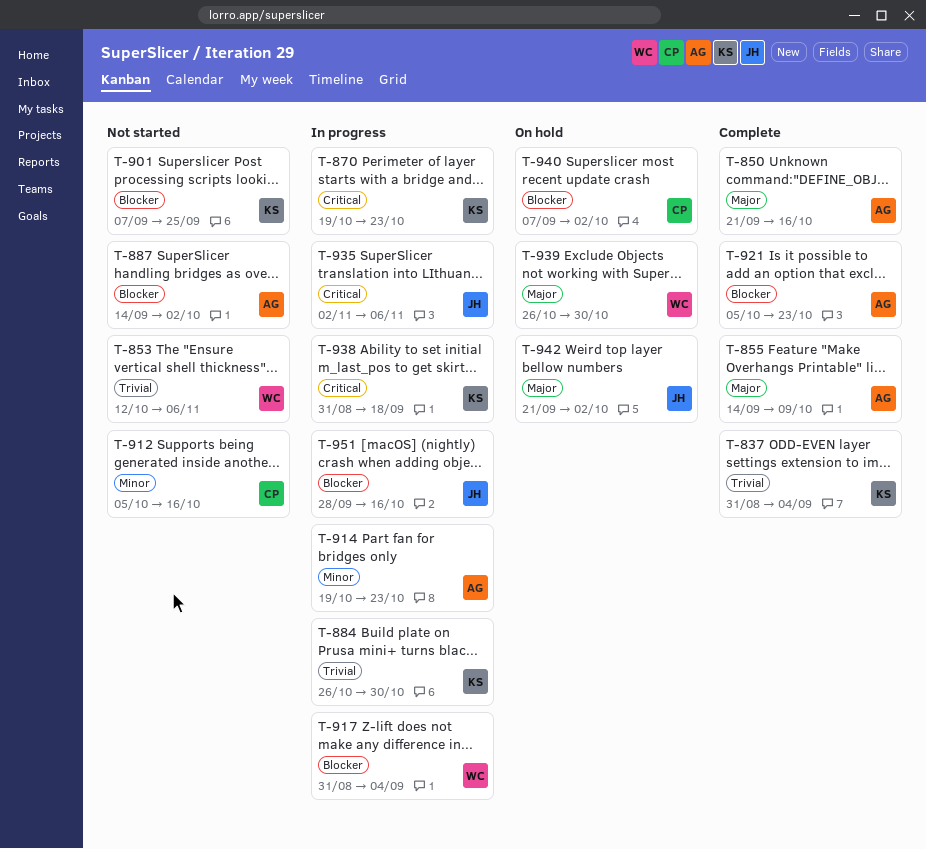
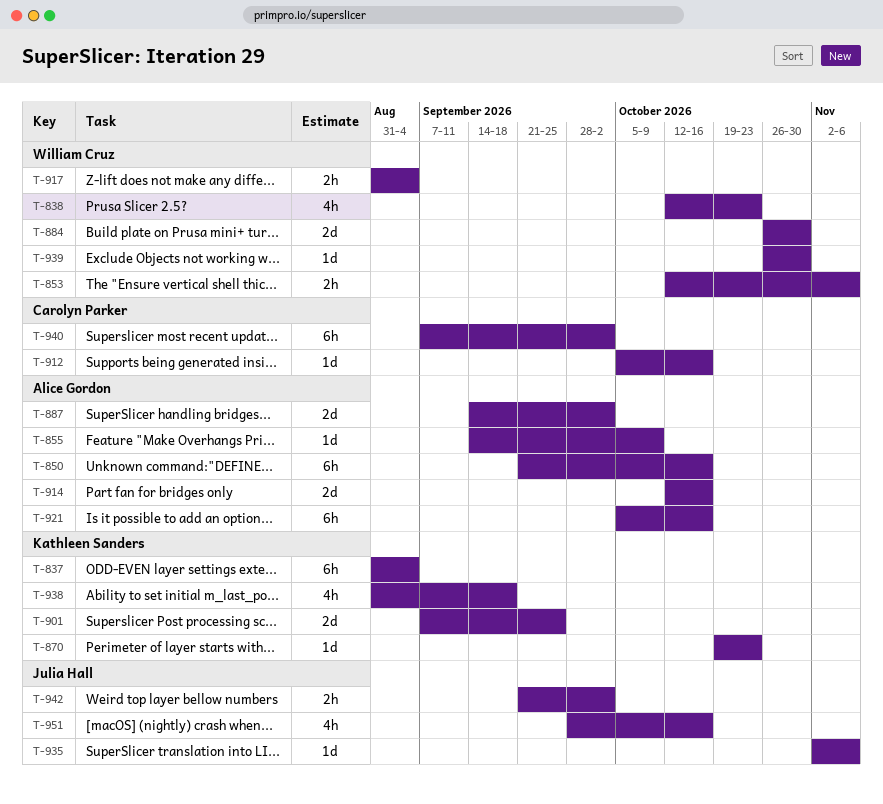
T-838: none -> present
T-884, owner: Kathleen Sanders -> William Cruz
T-914, start: Oct 19 -> Oct 12
T-914, due: Oct 23 -> Oct 16
T-921, due: Oct 23 -> Oct 16

